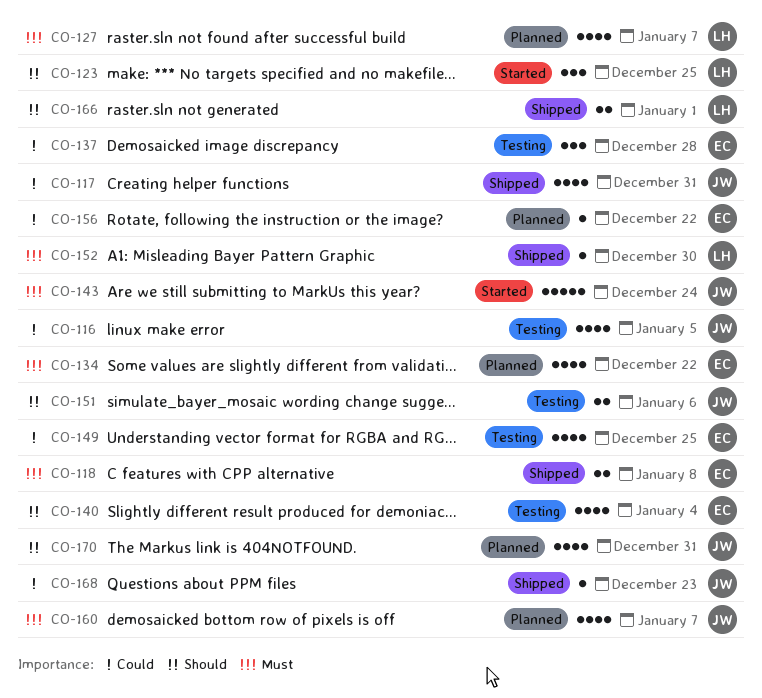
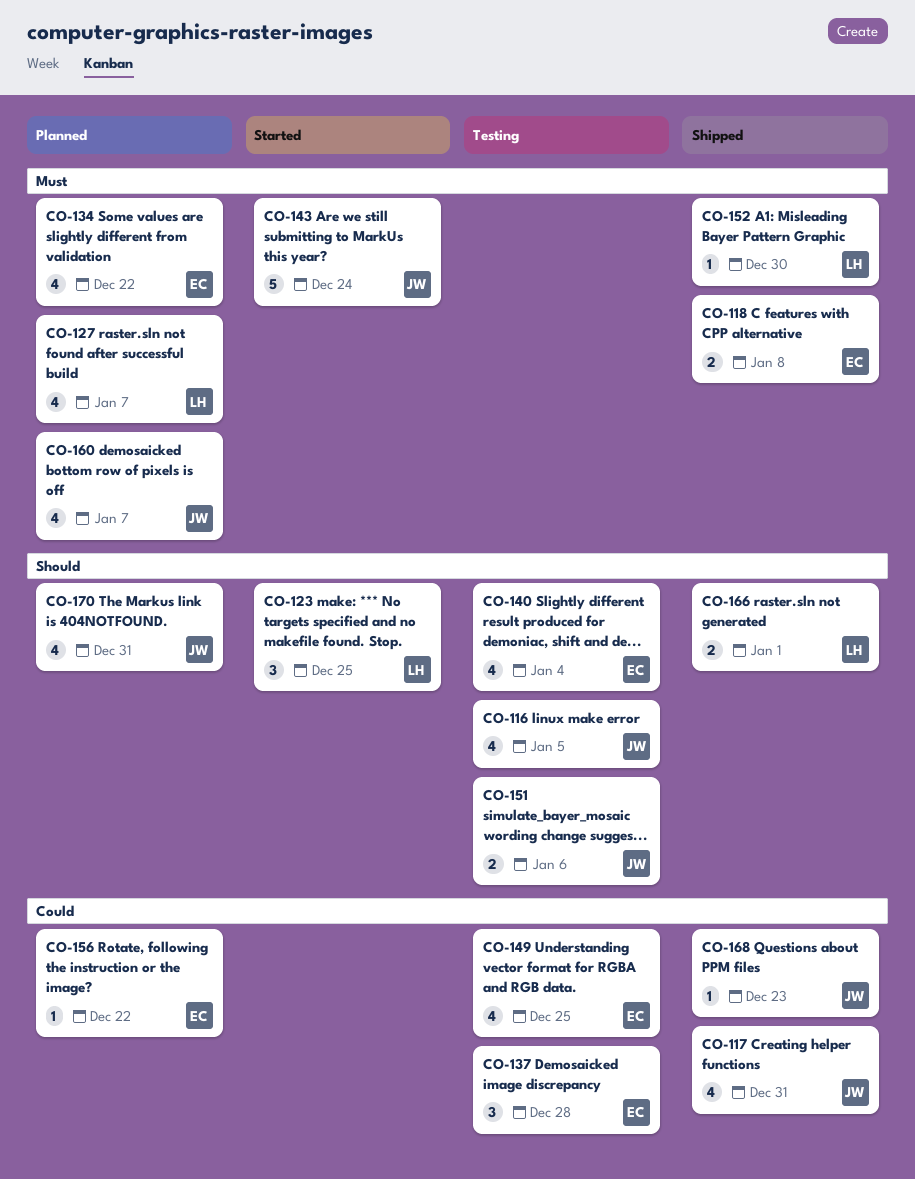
CO-116, priority: Could -> Should

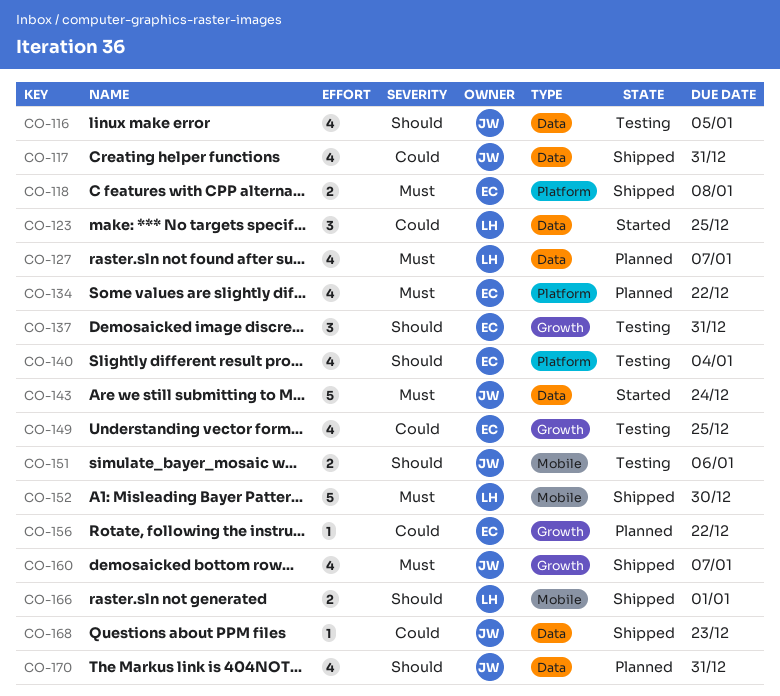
CO-123, priority: Should -> Could
CO-137, priority: Could -> Should
CO-137, due: Dec 28 -> Dec 31
CO-152, estimate: 1 -> 5
CO-160, status: Planned -> Shipped

